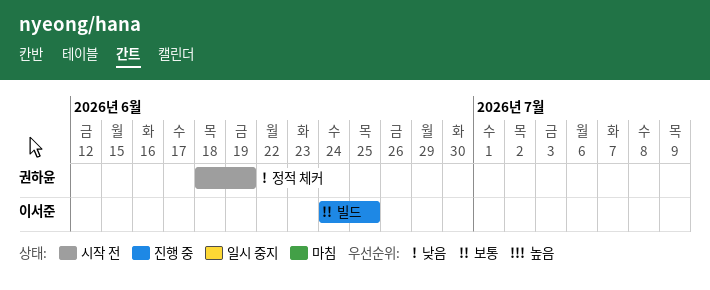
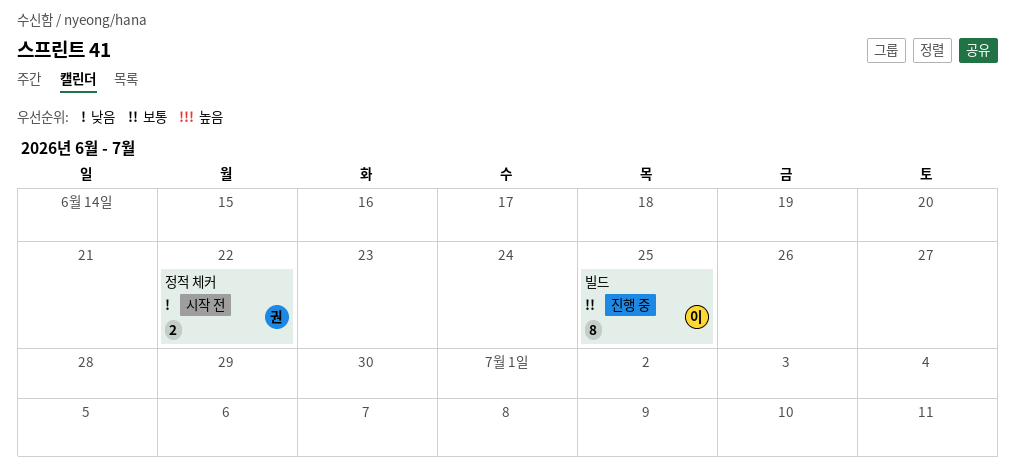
정적 체커, due: Jun 19 -> Jun 22

